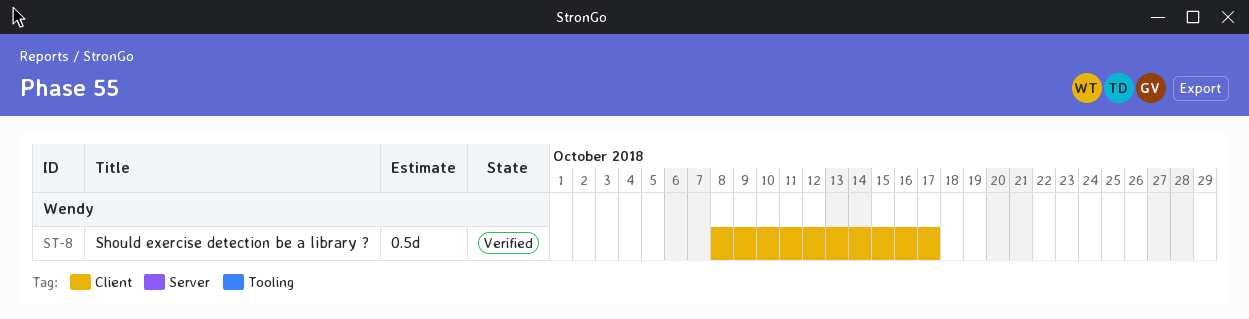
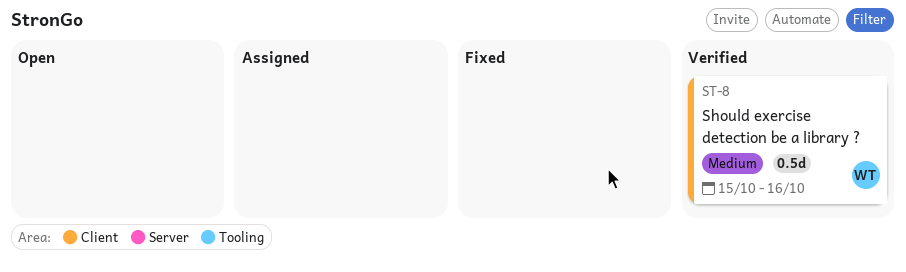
ST-8, start: Oct 8 -> Oct 15
ST-8, due: Oct 17 -> Oct 16

